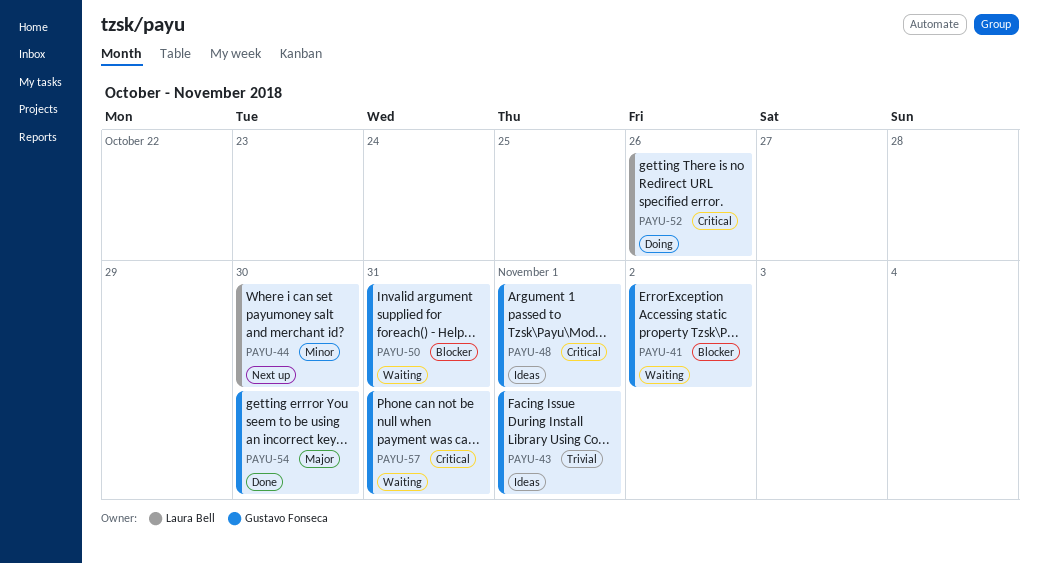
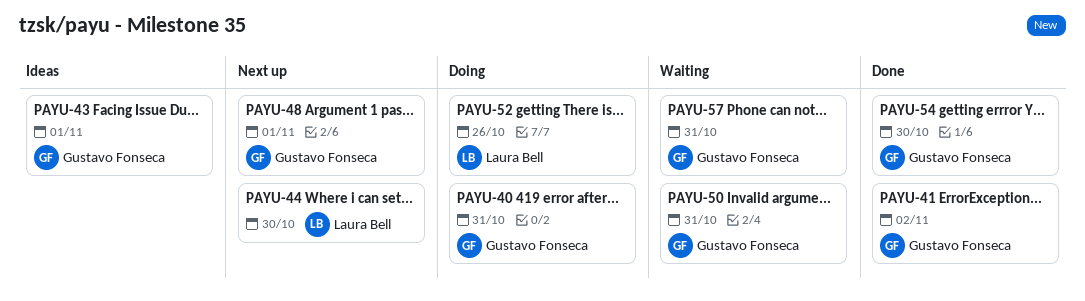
PAYU-40: none -> present
PAYU-41, status: Waiting -> Done
PAYU-48, status: Ideas -> Next up

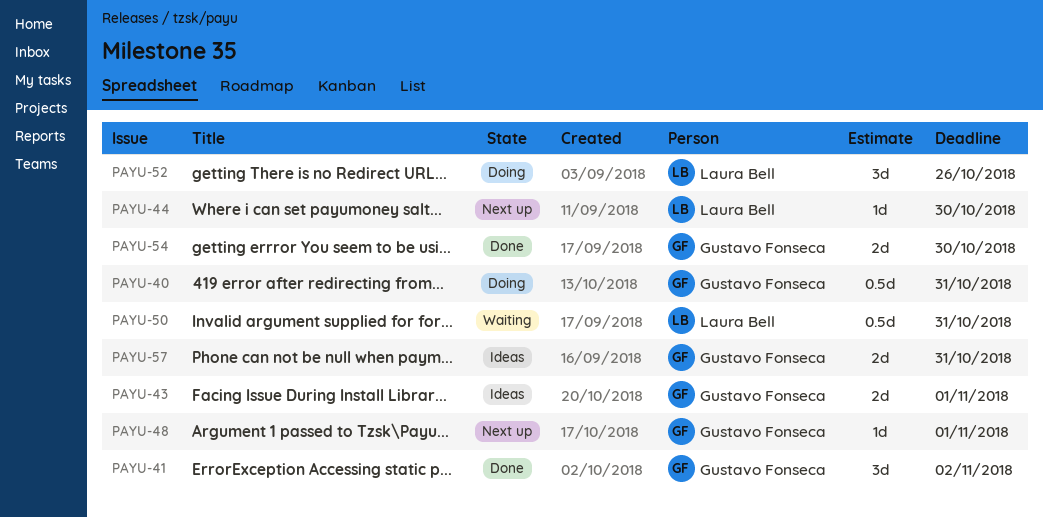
PAYU-50, owner: Gustavo Fonseca -> Laura Bell
PAYU-57, status: Waiting -> Ideas

